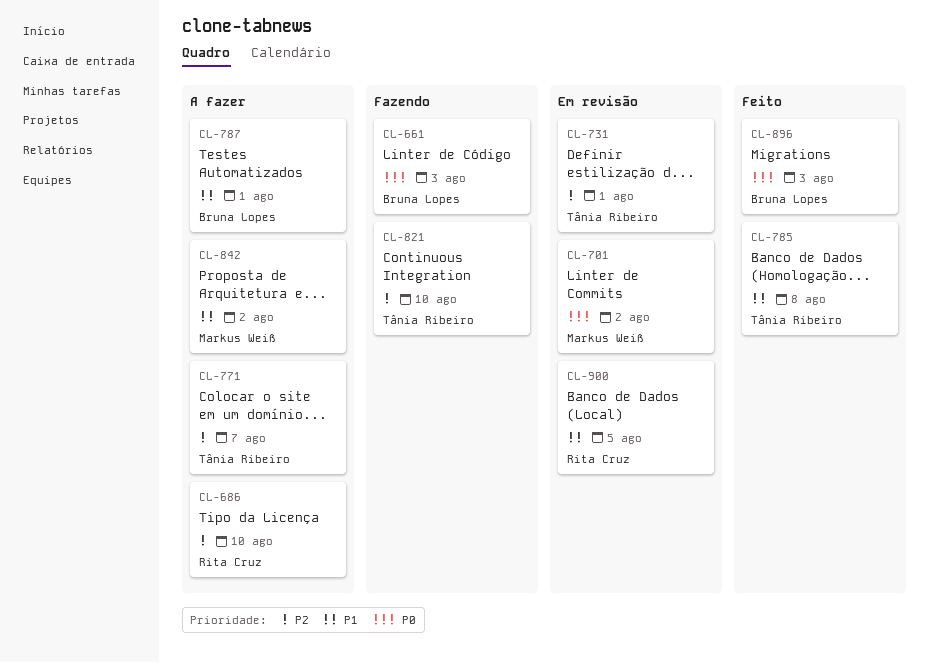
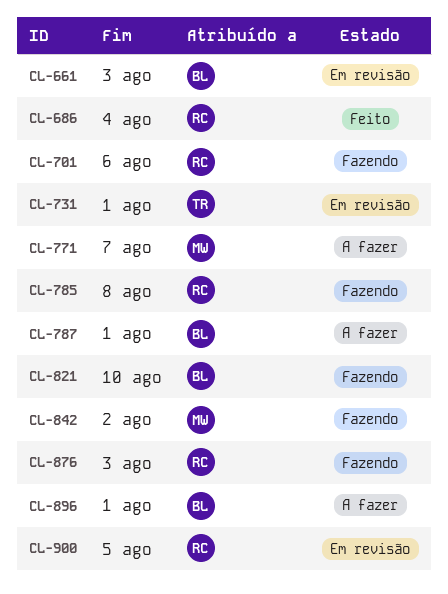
CL-661, status: Fazendo -> Em revisão
CL-686, status: A fazer -> Feito
CL-686, due: Aug 10 -> Aug 4
CL-701, status: Em revisão -> Fazendo
CL-701, owner: Markus Weiß -> Rita Cruz
CL-701, due: Aug 2 -> Aug 6
CL-771, owner: Tânia Ribeiro -> Markus Weiß
CL-785, status: Feito -> Fazendo
CL-785, owner: Tânia Ribeiro -> Rita Cruz
CL-821, owner: Tânia Ribeiro -> Bruna Lopes
CL-842, status: A fazer -> Fazendo
CL-876: none -> present
CL-896, status: Feito -> A fazer
CL-896, due: Aug 3 -> Aug 1

